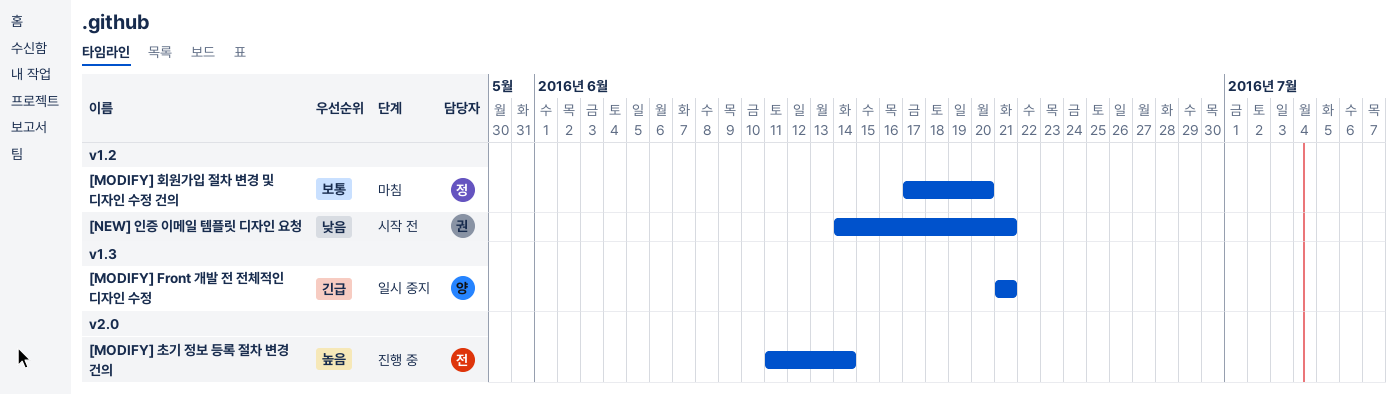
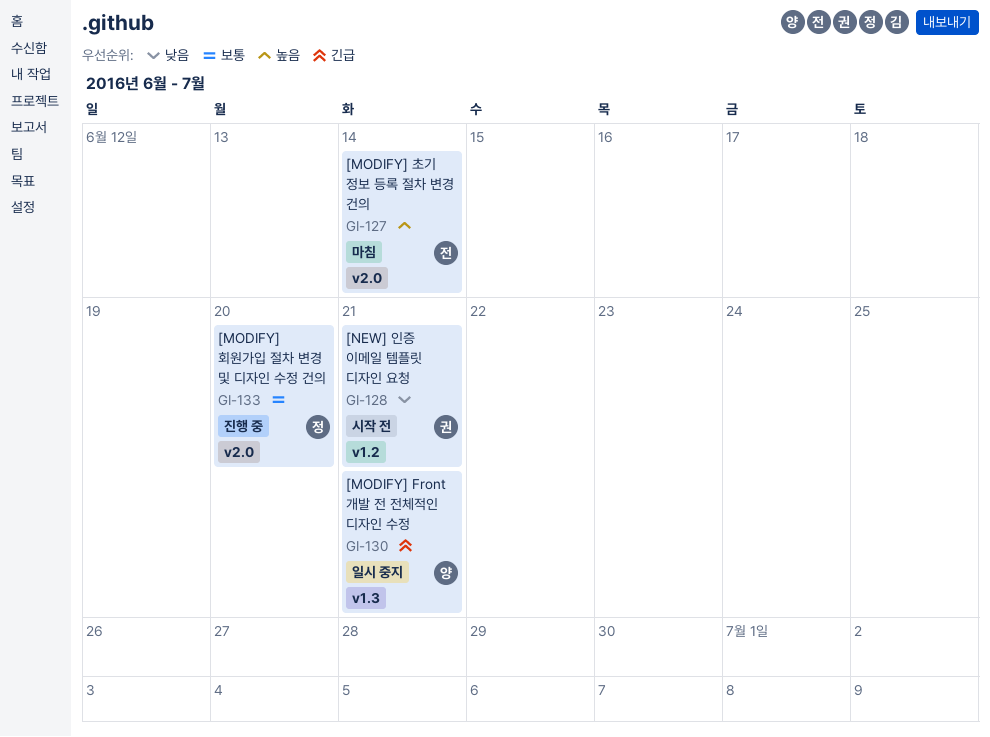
[MODIFY] 초기 정보 등록 절차 변경 건의, status: 진행 중 -> 마침
[MODIFY] 회원가입 절차 변경 및 디자인 수정 건의, status: 마침 -> 진행 중
[MODIFY] 회원가입 절차 변경 및 디자인 수정 건의, label: v1.2 -> v2.0

